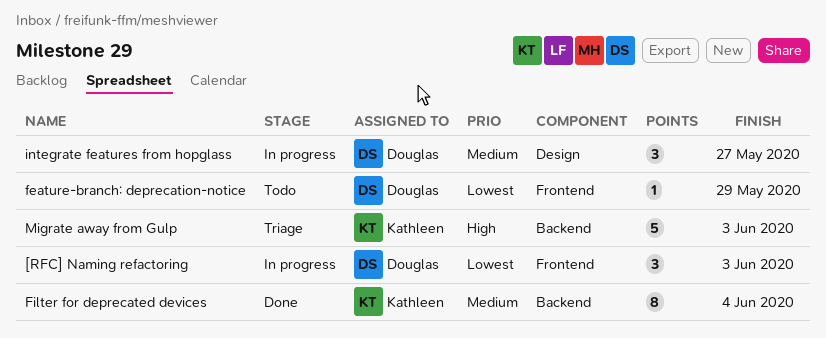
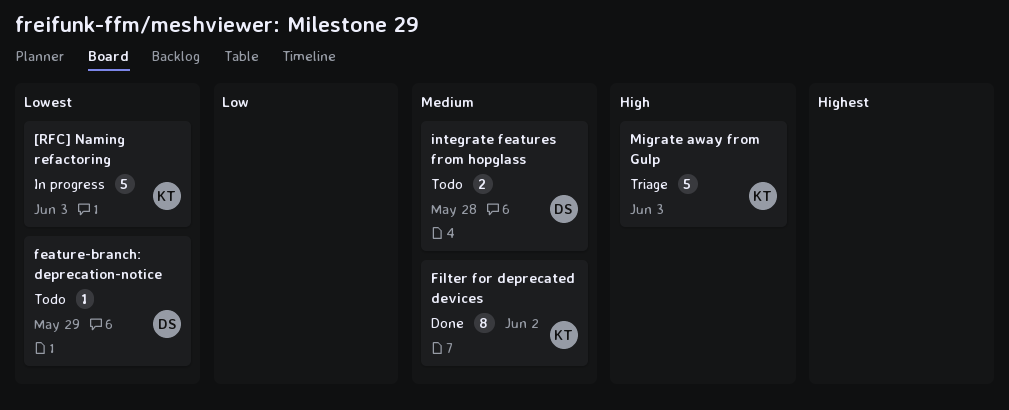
[RFC] Naming refactoring, owner: Douglas -> Kathleen
[RFC] Naming refactoring, estimate: 3 -> 5
Filter for deprecated devices, due: Jun 4 -> Jun 2
integrate features from hopglass, status: In progress -> Todo
integrate features from hopglass, estimate: 3 -> 2
integrate features from hopglass, due: May 27 -> May 28

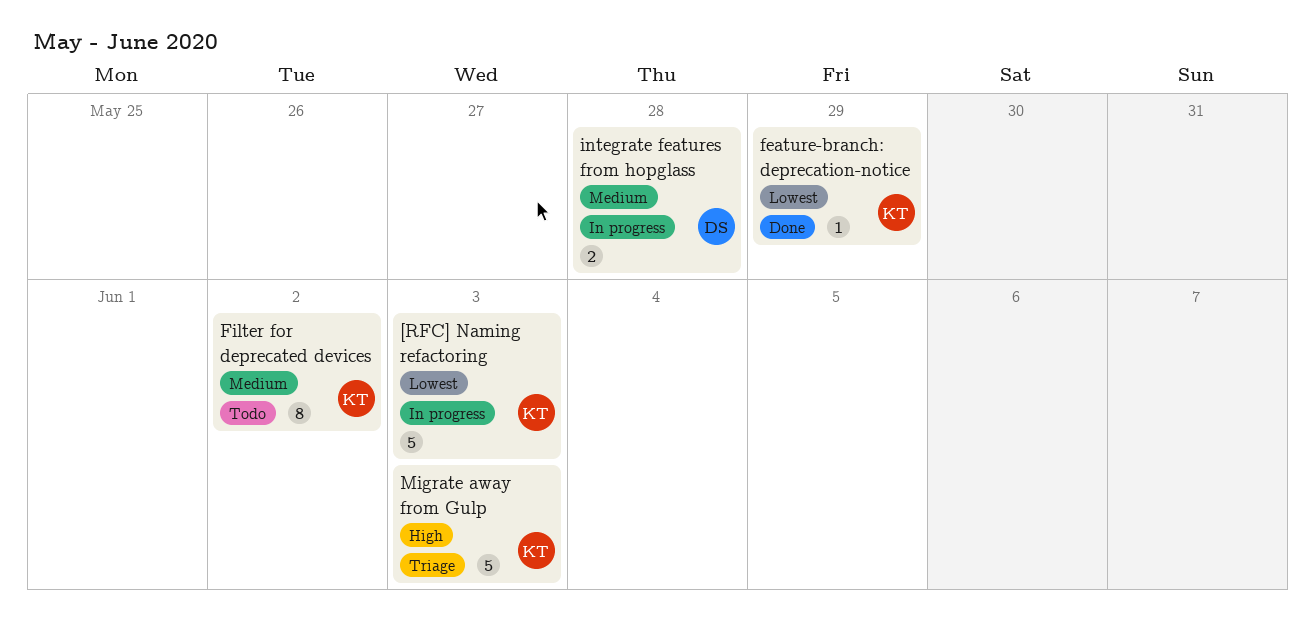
feature-branch: deprecation-notice, status: Todo -> Done
feature-branch: deprecation-notice, owner: DS -> KT
Filter for deprecated devices, status: Done -> Todo
integrate features from hopglass, status: Todo -> In progress

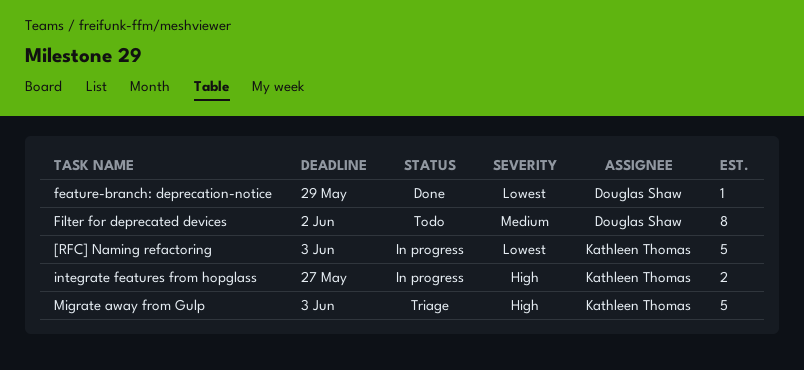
feature-branch: deprecation-notice, owner: Kathleen Thomas -> Douglas Shaw
Filter for deprecated devices, owner: Kathleen Thomas -> Douglas Shaw
integrate features from hopglass, owner: Douglas Shaw -> Kathleen Thomas
integrate features from hopglass, priority: Medium -> High
integrate features from hopglass, due: May 28 -> May 27

